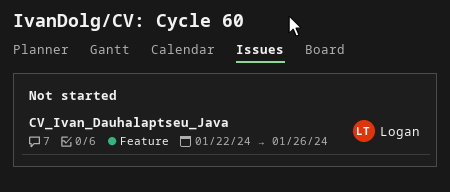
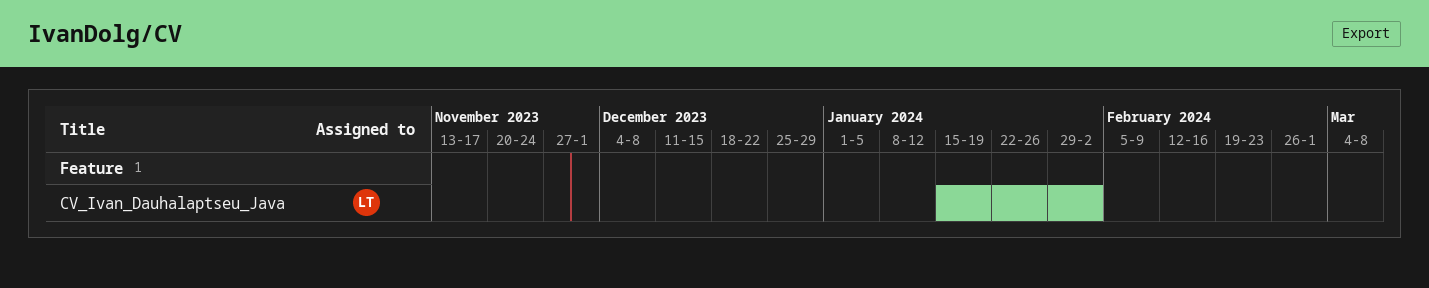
CV_Ivan_Dauhalaptseu_Java, start: Jan 22 -> Jan 15
CV_Ivan_Dauhalaptseu_Java, due: Jan 26 -> Feb 2

